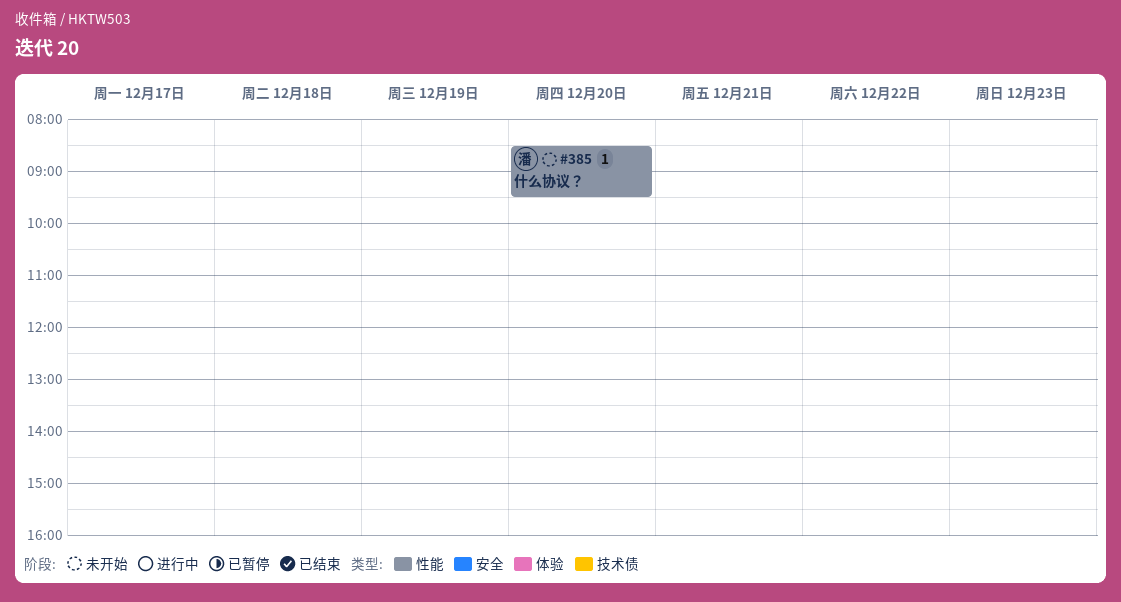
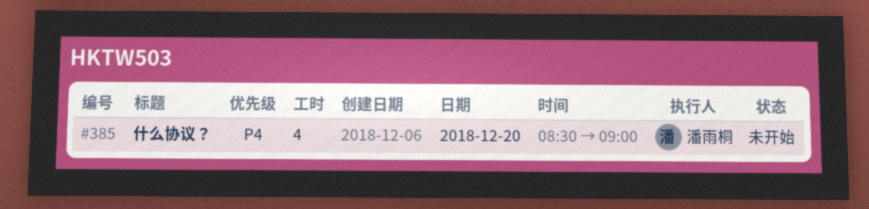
#385, estimate: 1 -> 4
#385, ends: 09:30 -> 09:00

